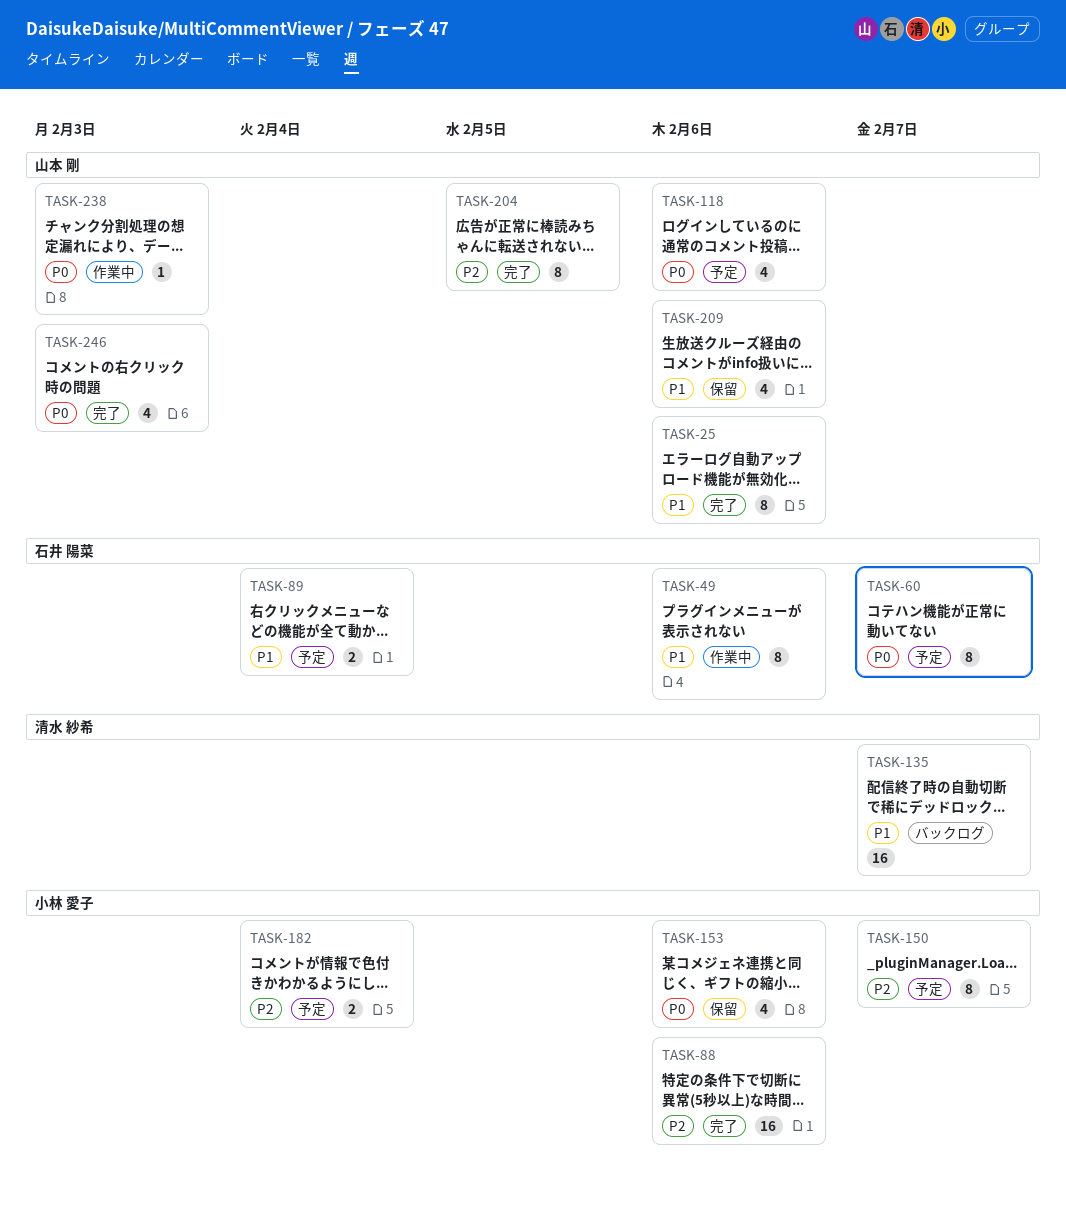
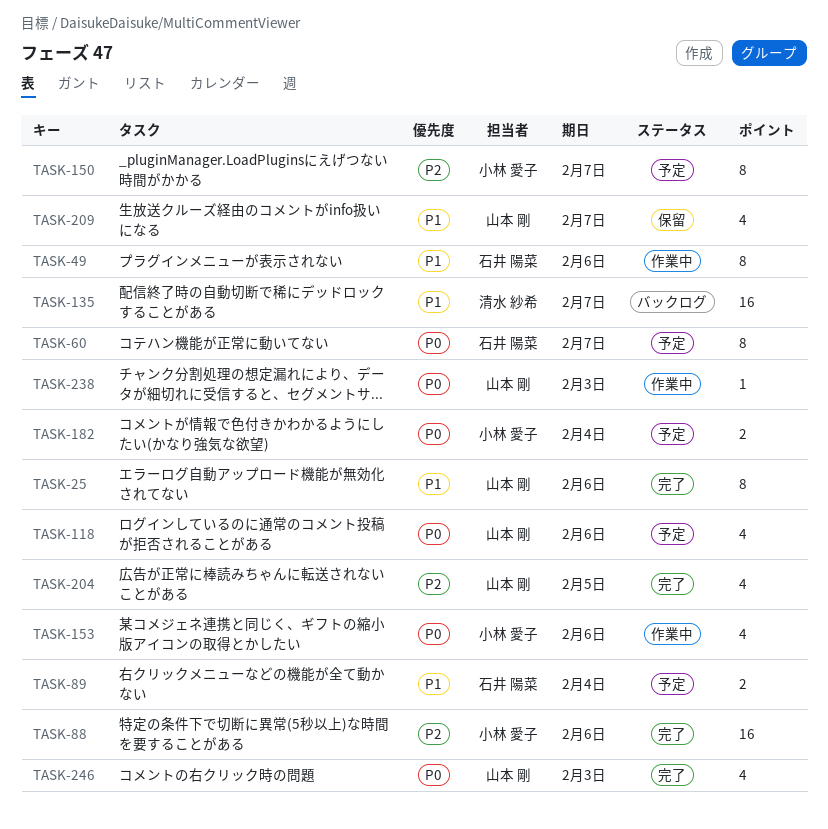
TASK-153, status: 保留 -> 作業中
TASK-182, priority: P2 -> P0
TASK-204, estimate: 8 -> 4
TASK-209, due: Feb 6 -> Feb 7

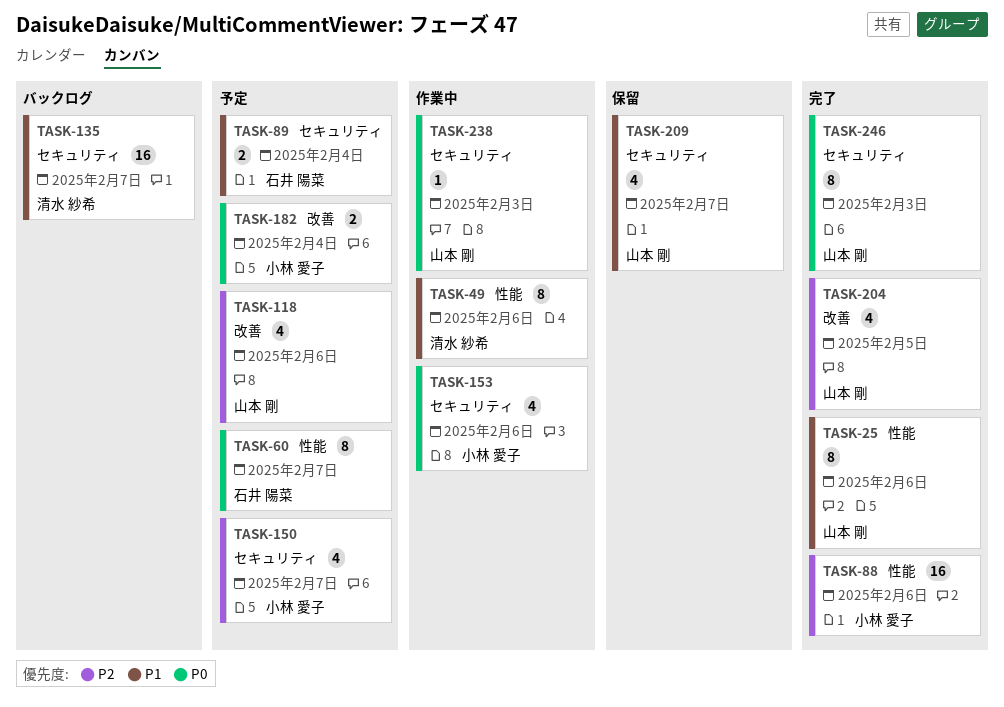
TASK-49, owner: 石井 陽菜 -> 清水 紗希
TASK-118, priority: P0 -> P2
TASK-150, estimate: 8 -> 4
TASK-246, estimate: 4 -> 8

